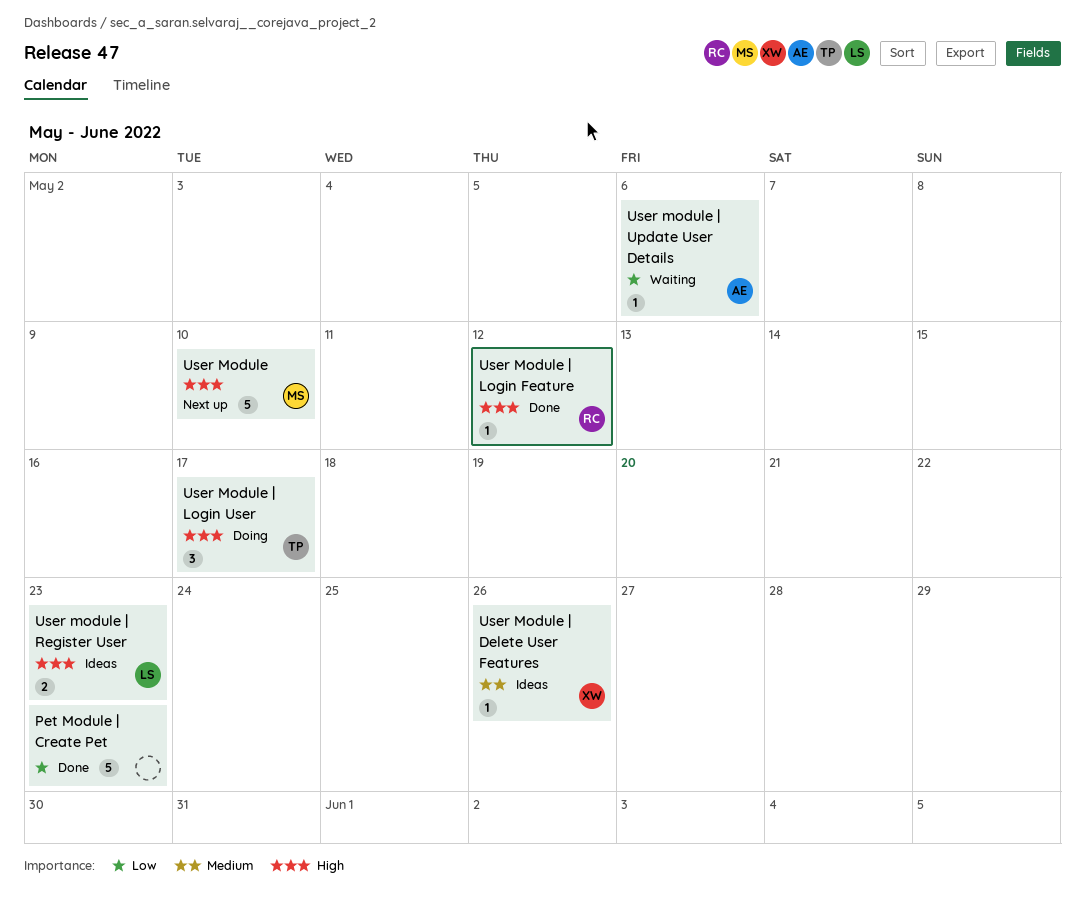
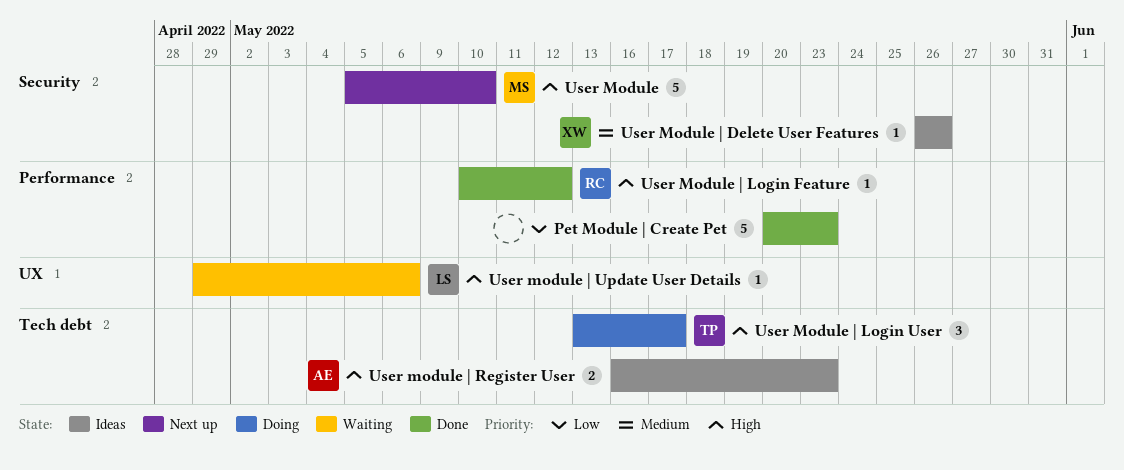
User module | Register User, owner: LS -> AE
User module | Update User Details, owner: AE -> LS
User module | Update User Details, priority: Low -> High

